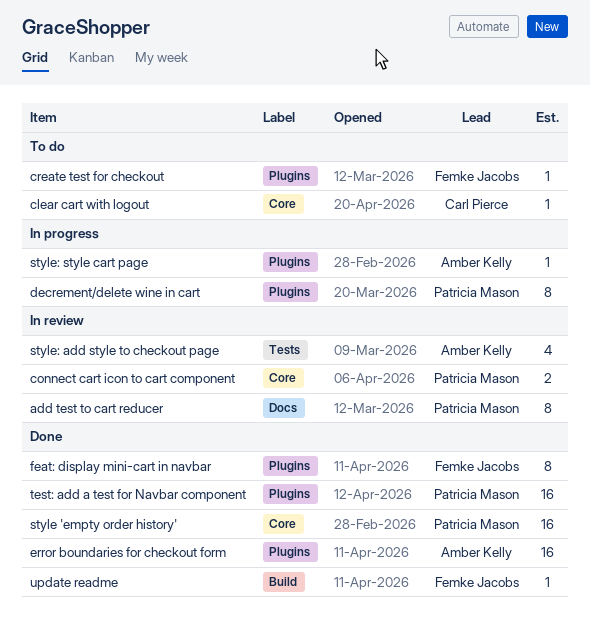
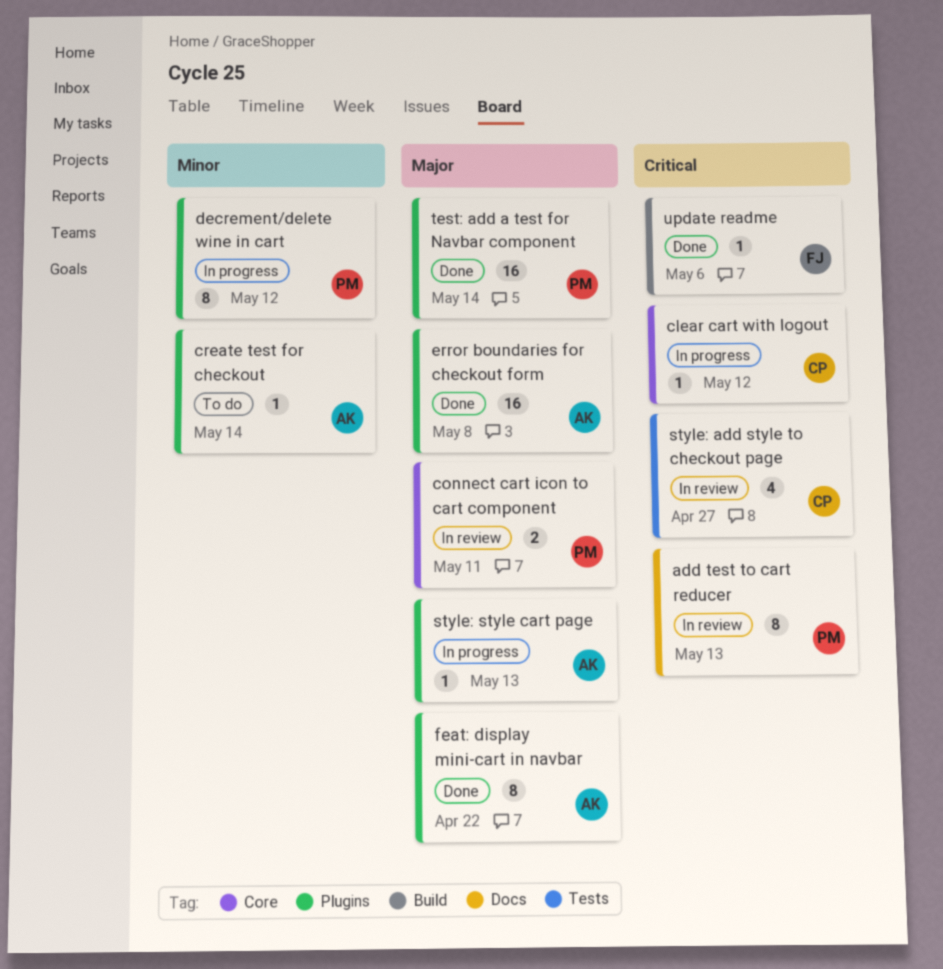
clear cart with logout, status: To do -> In progress
create test for checkout, owner: Femke Jacobs -> Amber Kelly
feat: display mini-cart in navbar, owner: Femke Jacobs -> Amber Kelly
style 'empty order history': present -> none
style: add style to checkout page, owner: Amber Kelly -> Carl Pierce

